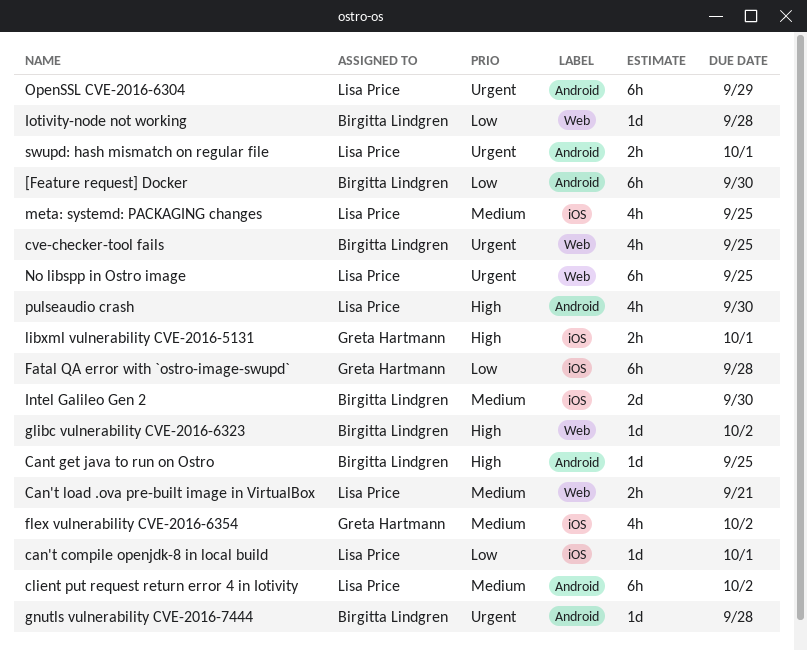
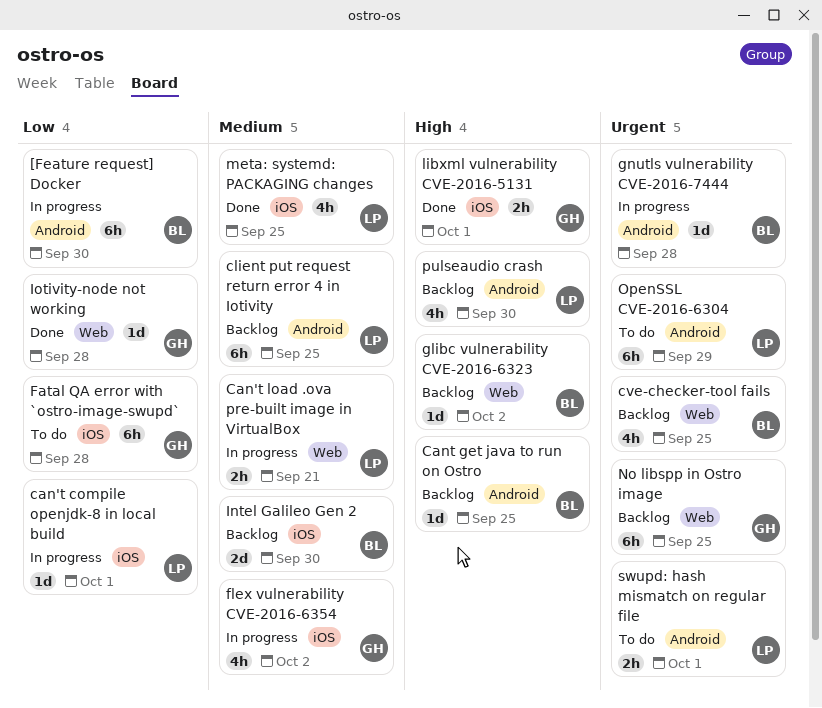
client put request return error 4 in Iotivity, due: Oct 2 -> Sep 25
Iotivity-node not working, owner: Birgitta Lindgren -> Greta Hartmann
No libspp in Ostro image, owner: Lisa Price -> Greta Hartmann

